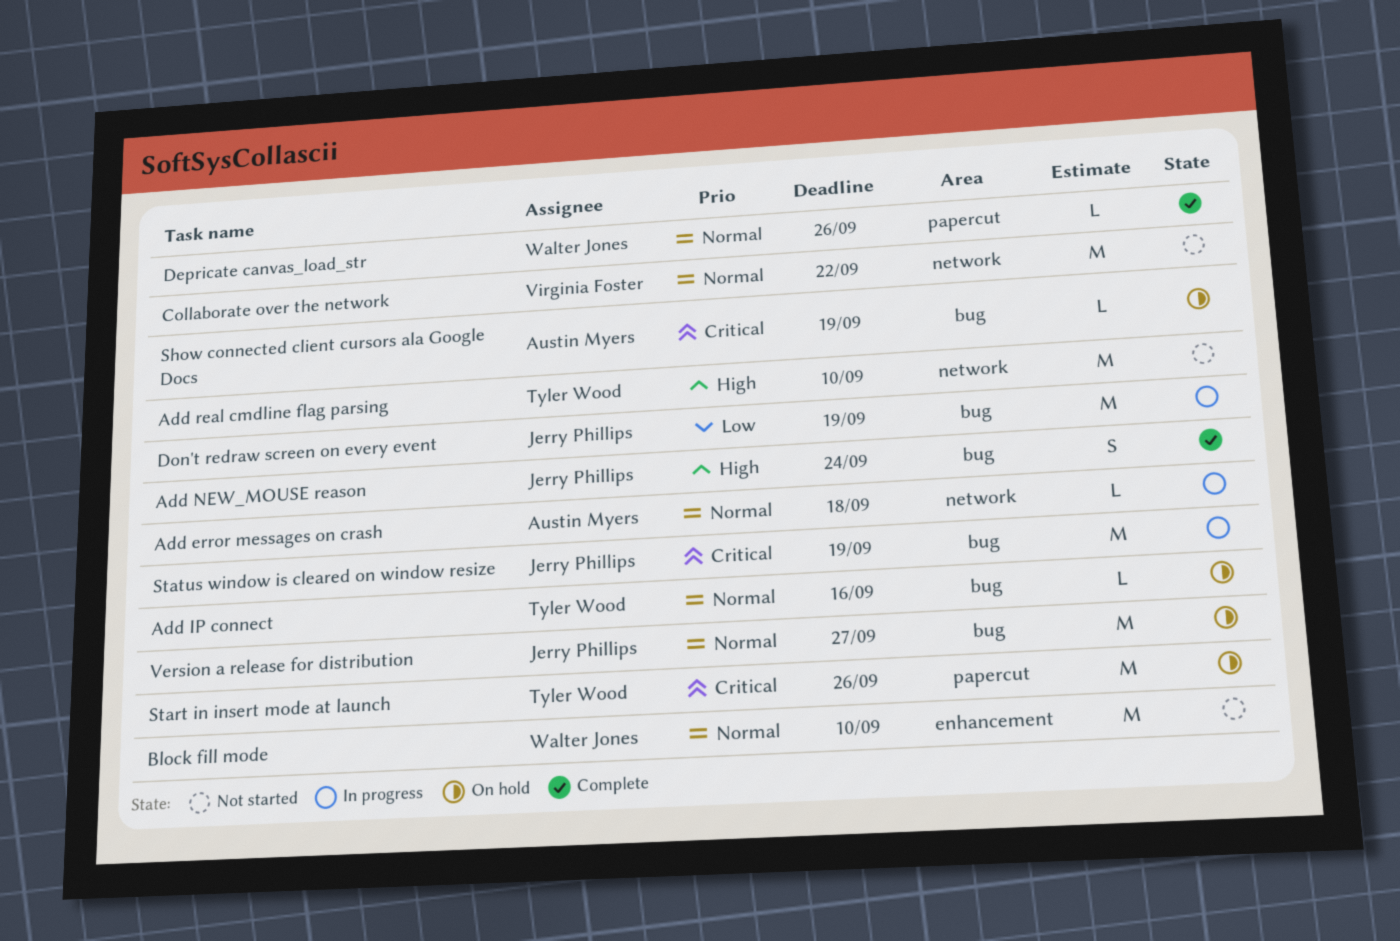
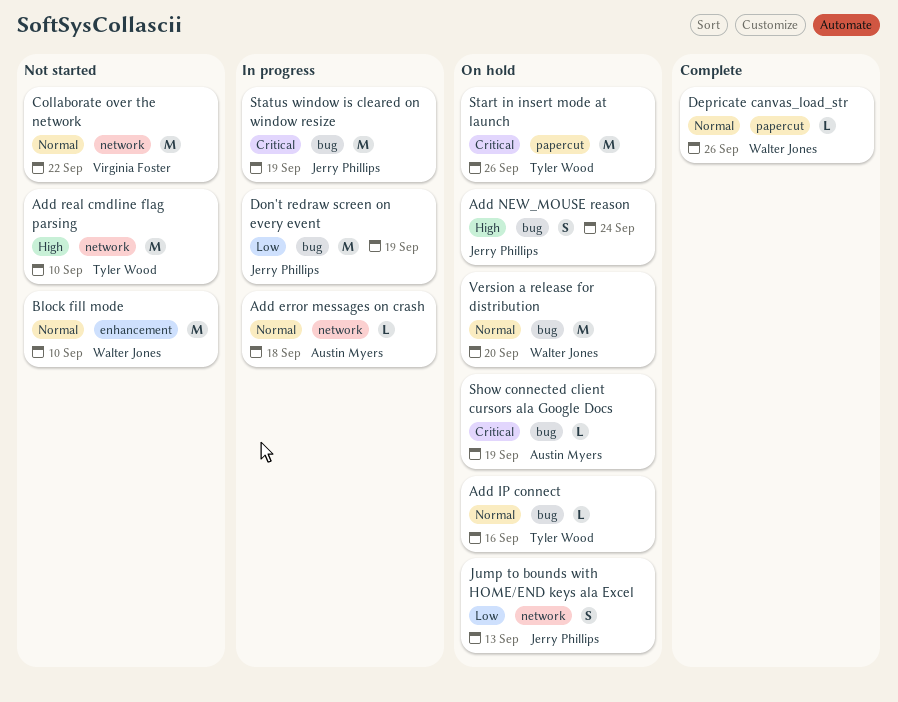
Add NEW_MOUSE reason, status: Complete -> On hold
Jump to bounds with HOME/END keys ala Excel: none -> present
Version a release for distribution, owner: Jerry Phillips -> Walter Jones
Version a release for distribution, due: Sep 27 -> Sep 20

